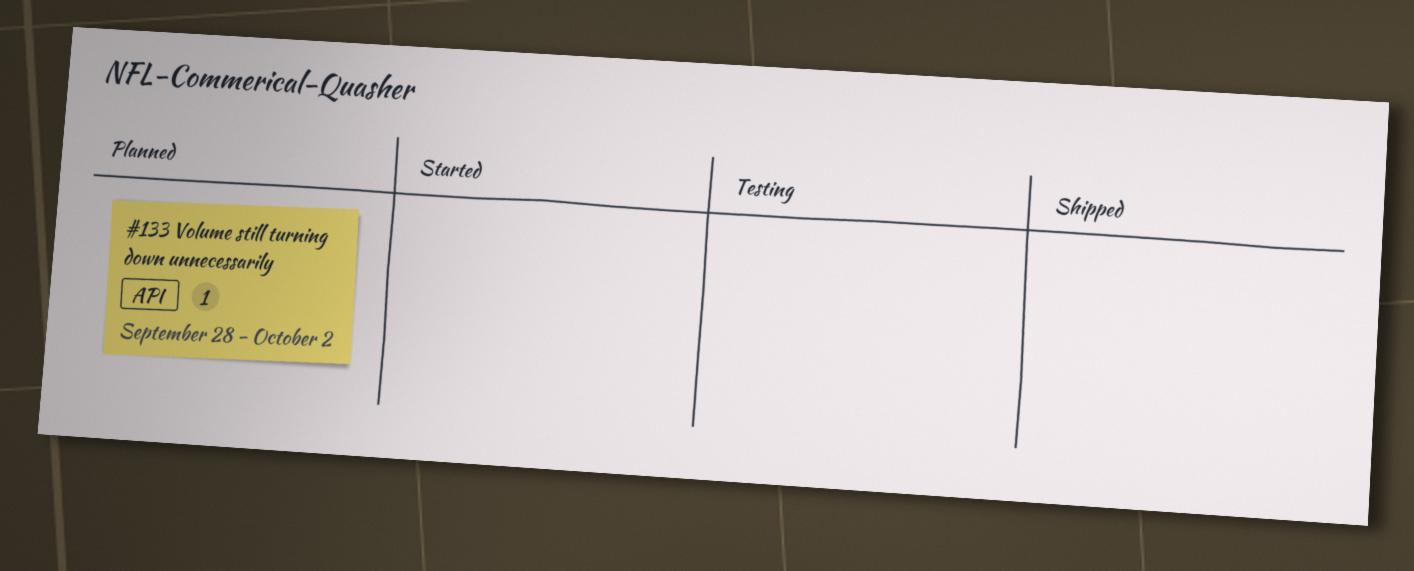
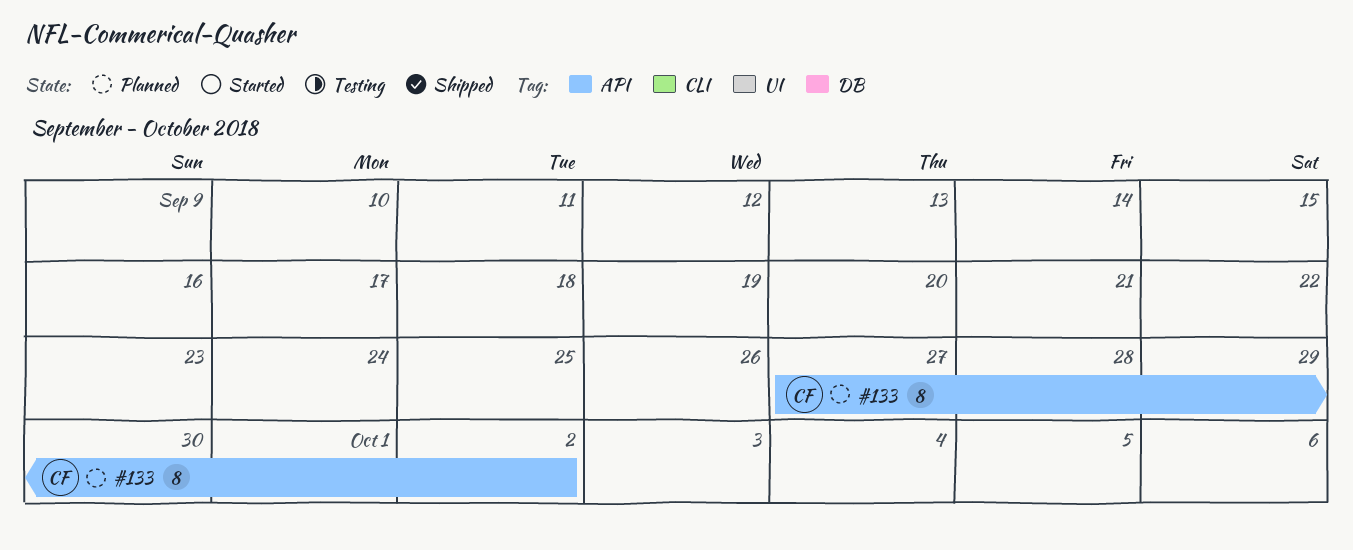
#133, estimate: 1 -> 8
#133, start: Sep 28 -> Sep 27

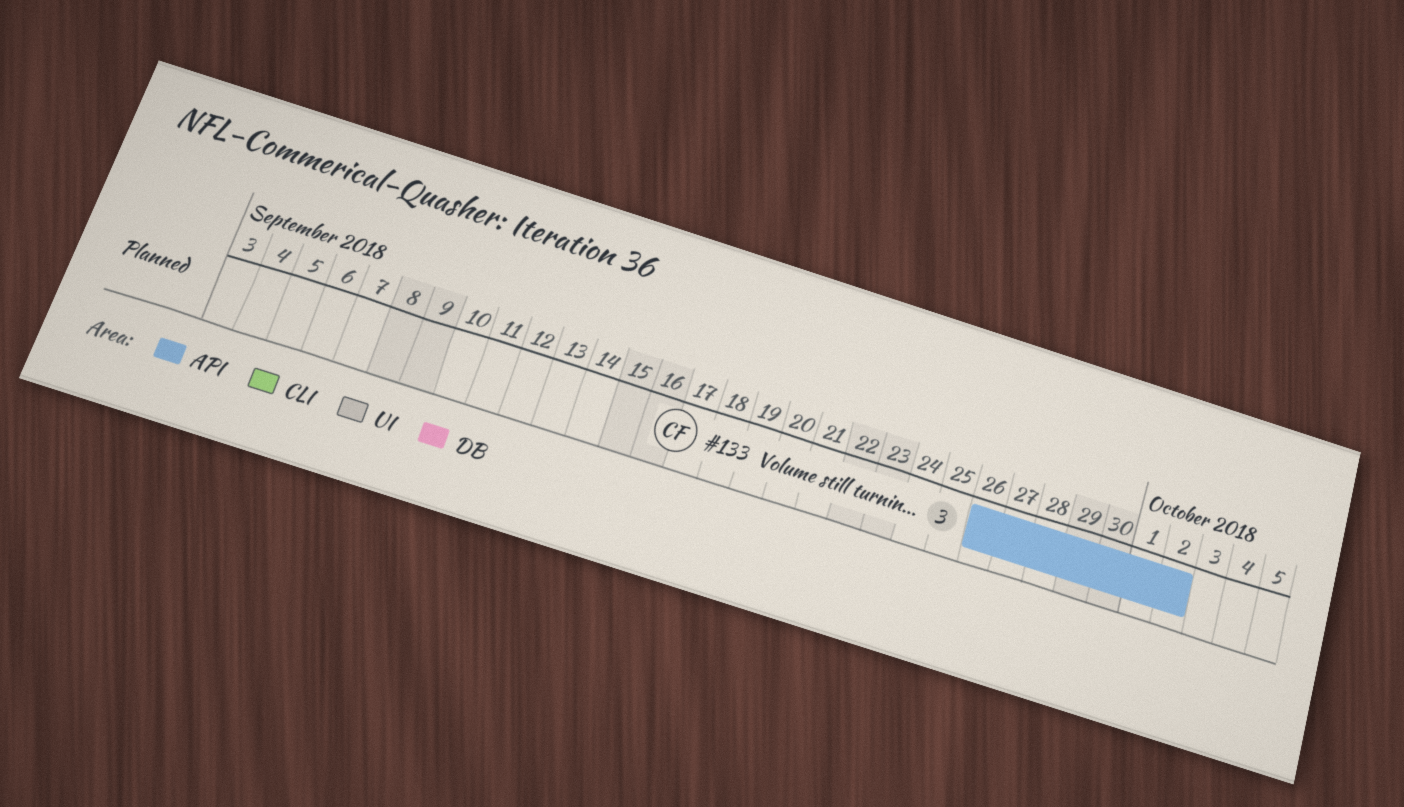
#133, estimate: 8 -> 3
#133, start: Sep 27 -> Sep 26

